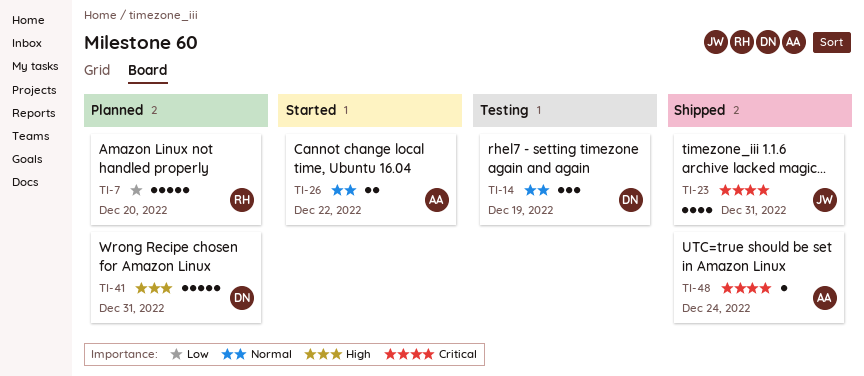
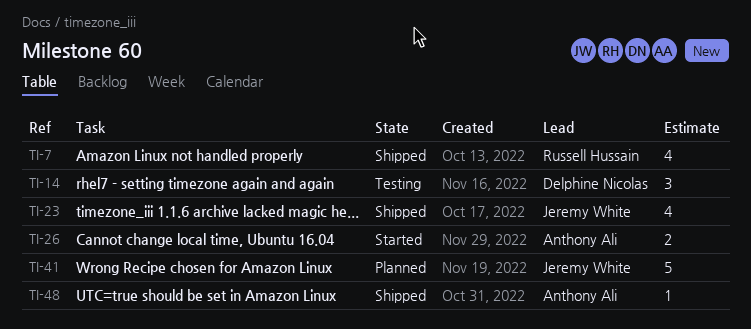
TI-7, status: Planned -> Shipped
TI-7, estimate: 5 -> 4
TI-41, owner: Delphine Nicolas -> Jeremy White

